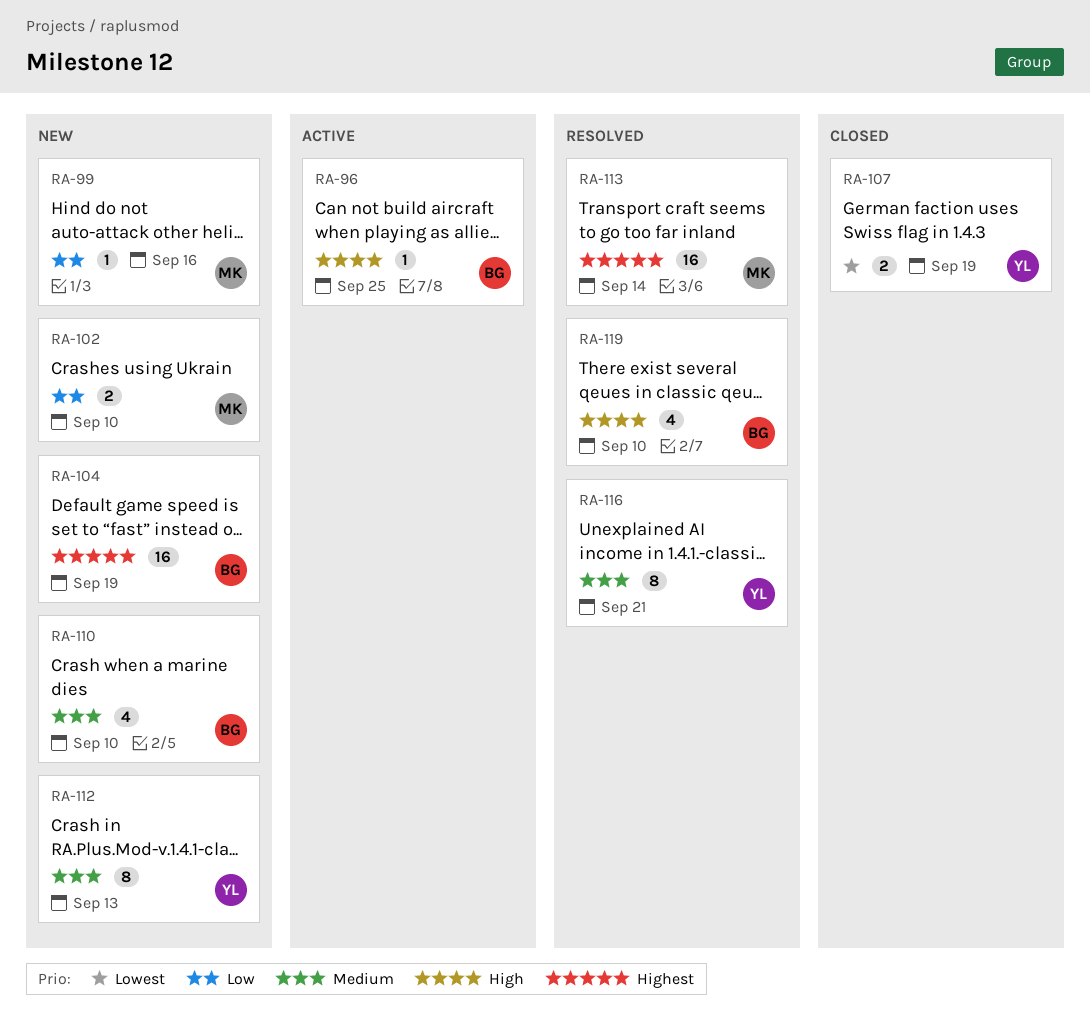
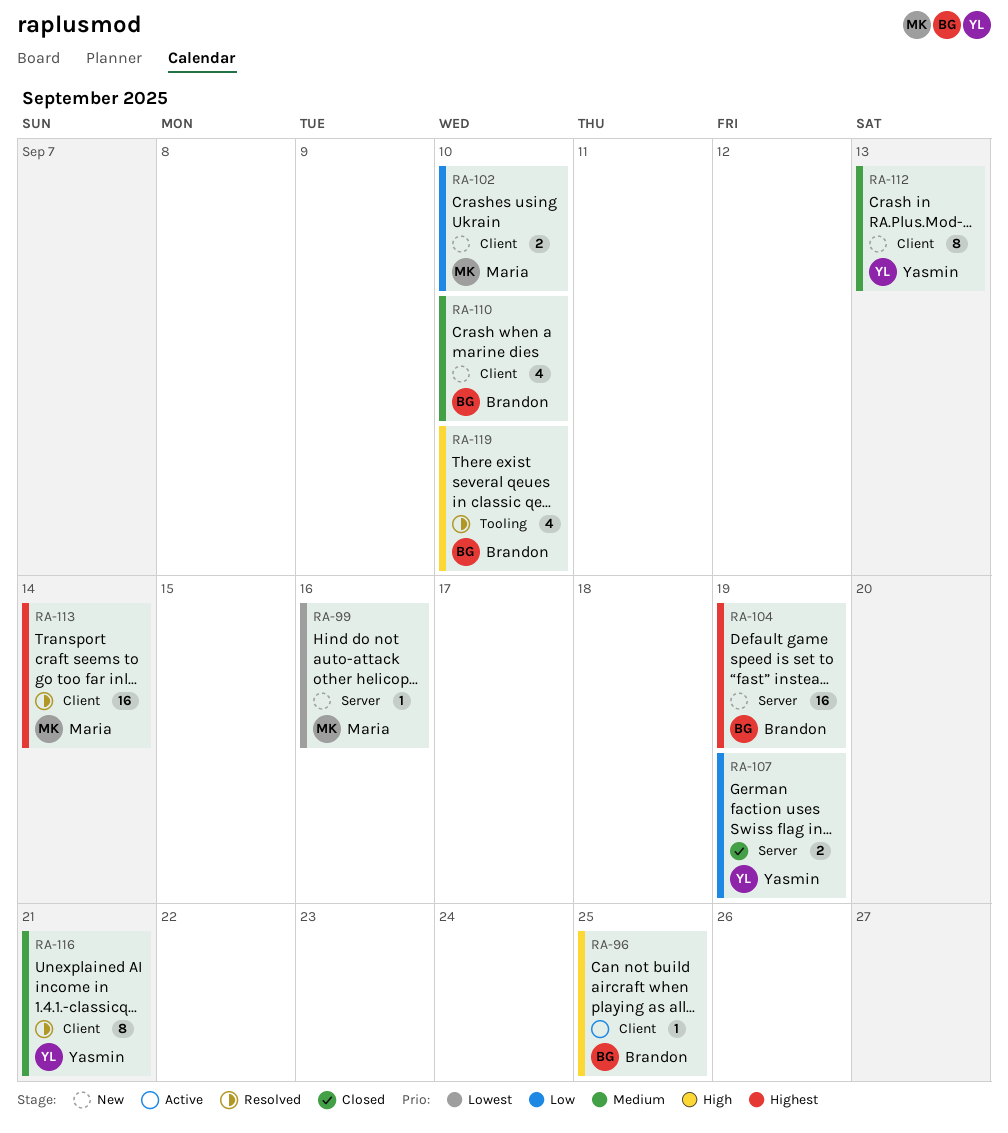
RA-99, priority: Low -> Lowest
RA-107, priority: Lowest -> Low

